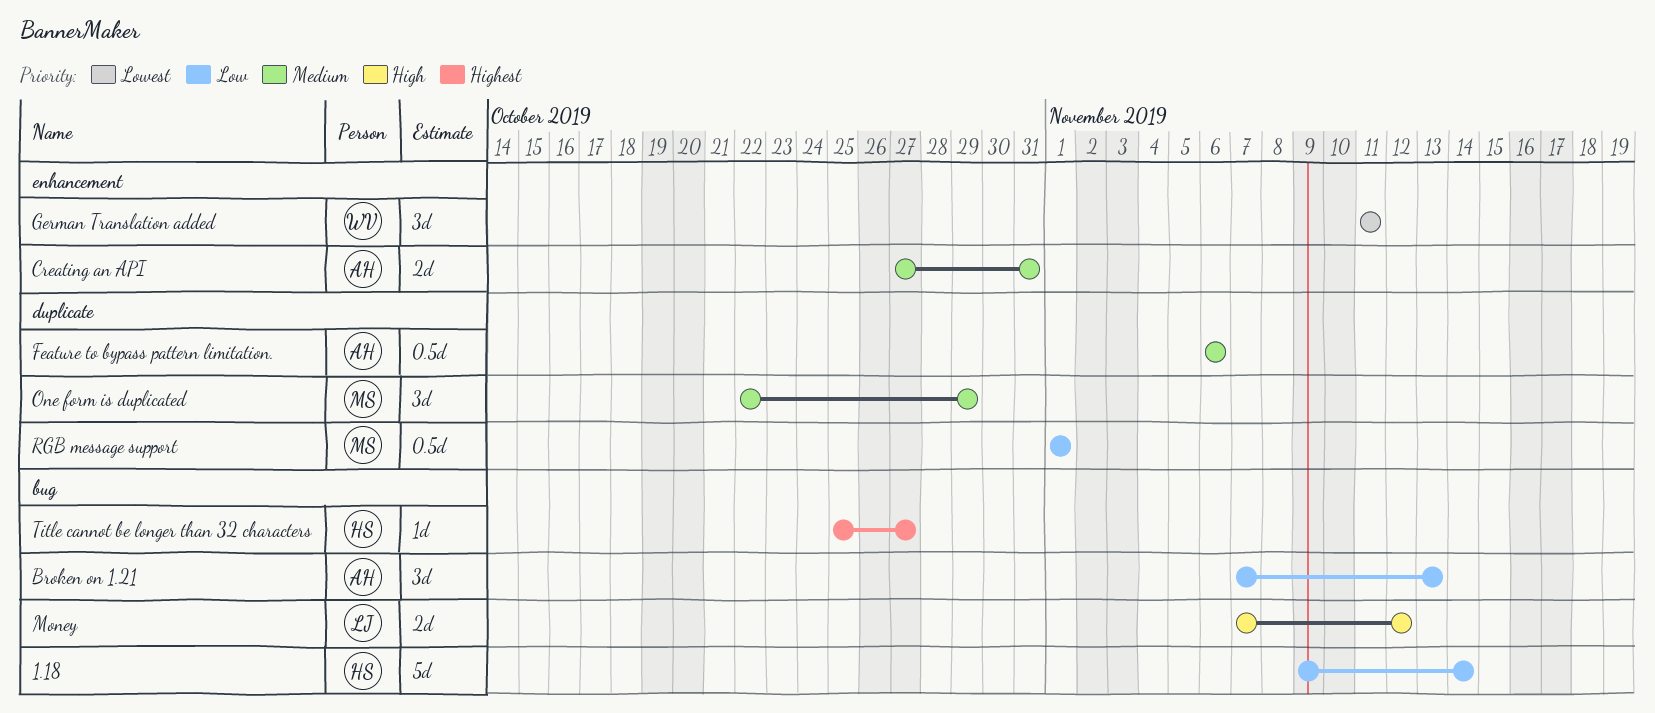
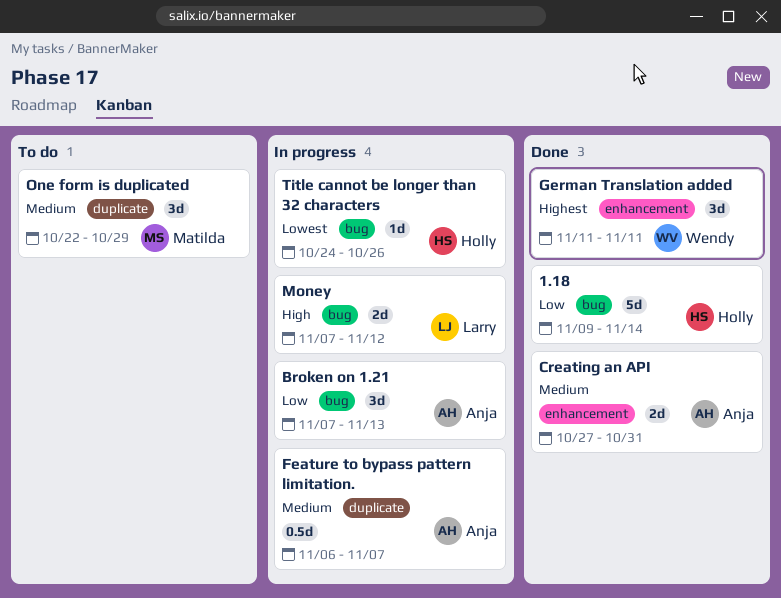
Feature to bypass pattern limitation., due: Nov 6 -> Nov 7
German Translation added, priority: Lowest -> Highest
RGB message support: present -> none
Title cannot be longer than 32 characters, priority: Highest -> Lowest
Title cannot be longer than 32 characters, start: Oct 25 -> Oct 24
Title cannot be longer than 32 characters, due: Oct 27 -> Oct 26

